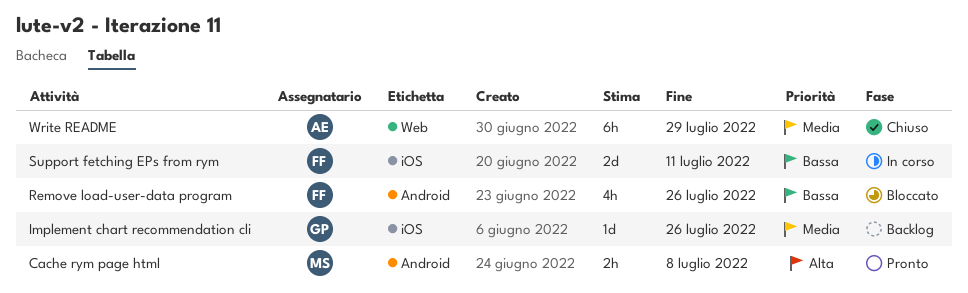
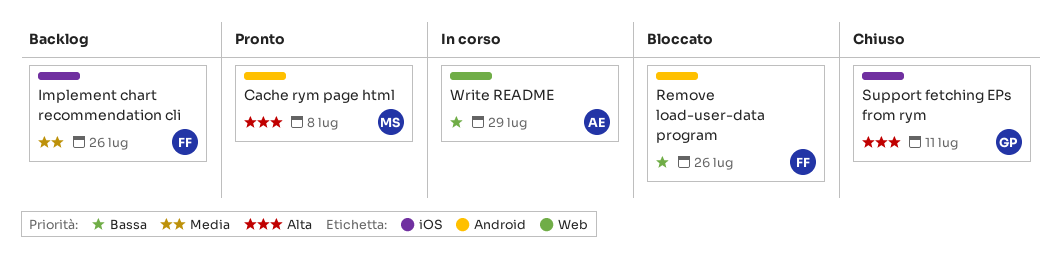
Implement chart recommendation cli, owner: GP -> FF
Support fetching EPs from rym, status: In corso -> Chiuso
Support fetching EPs from rym, owner: FF -> GP
Support fetching EPs from rym, priority: Bassa -> Alta
Write README, status: Chiuso -> In corso
Write README, priority: Media -> Bassa

